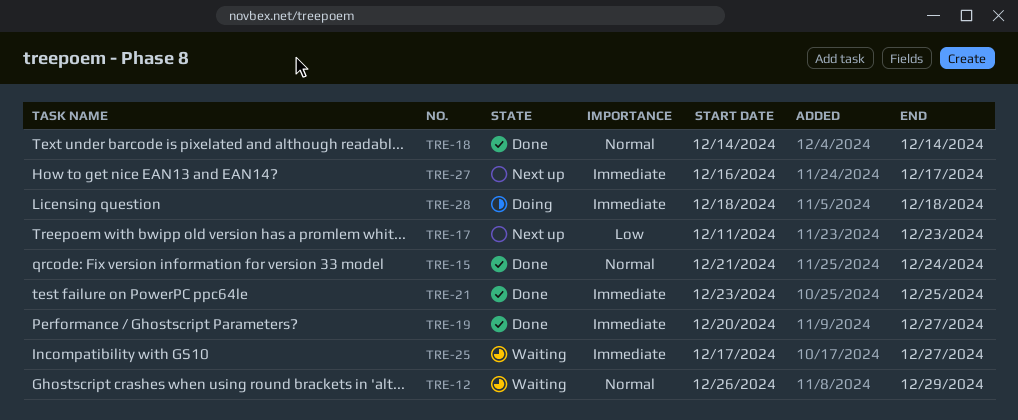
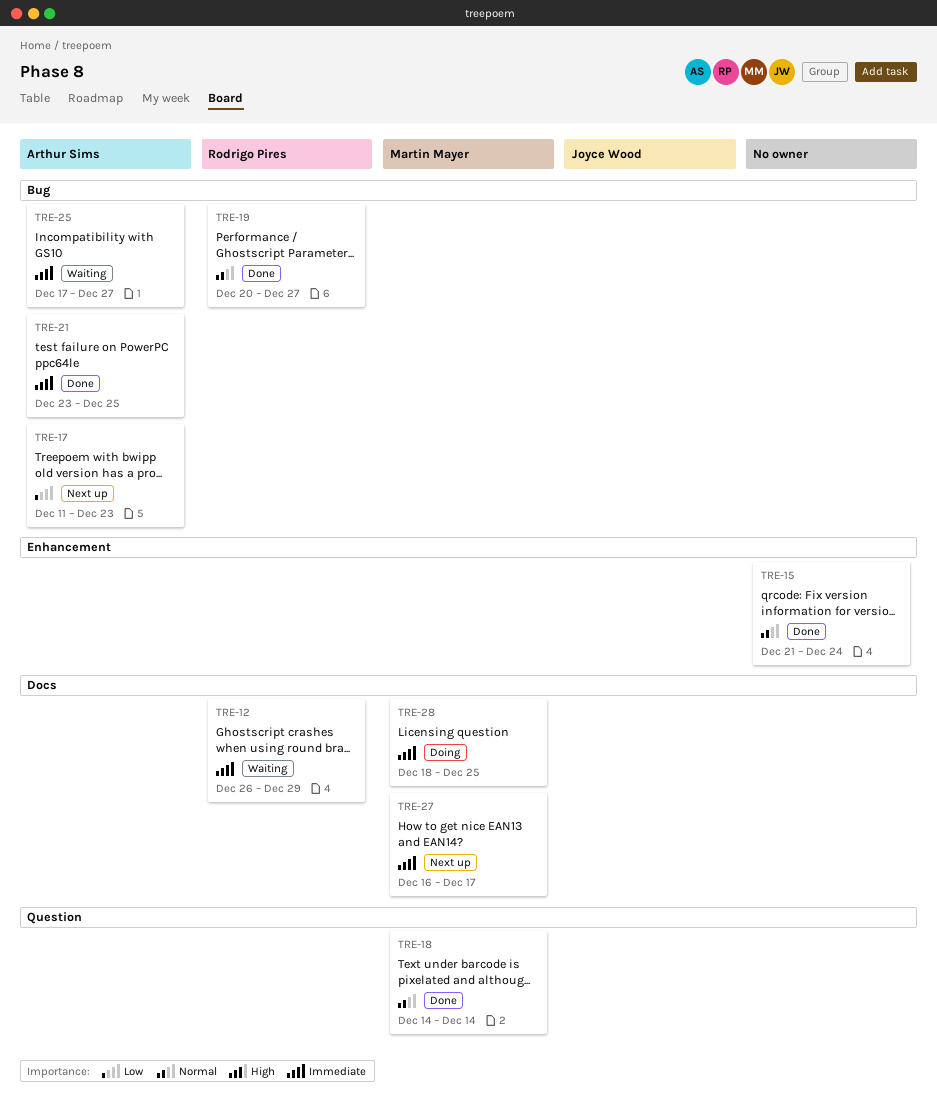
TRE-12, priority: Normal -> Immediate
TRE-19, priority: Immediate -> Normal
TRE-28, due: Dec 18 -> Dec 25

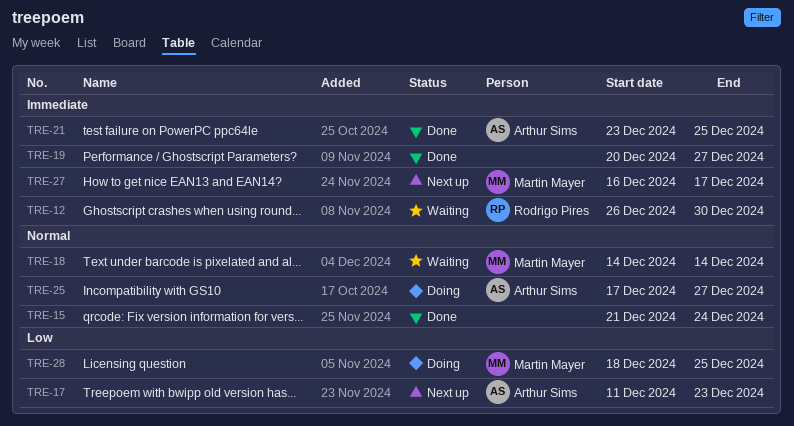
TRE-12, due: Dec 29 -> Dec 30
TRE-18, status: Done -> Waiting
TRE-19, owner: Rodrigo Pires -> none
TRE-19, priority: Normal -> Immediate
TRE-25, status: Waiting -> Doing
TRE-25, priority: Immediate -> Normal
TRE-28, priority: Immediate -> Low

